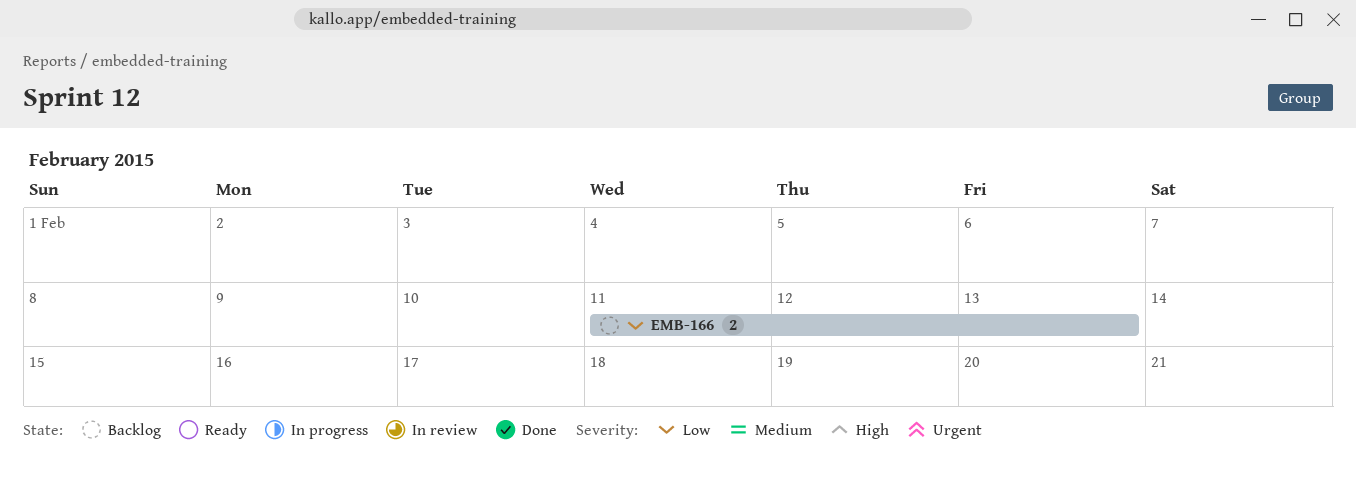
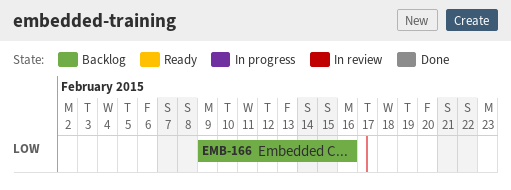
EMB-166, start: Feb 11 -> Feb 9
EMB-166, due: Feb 13 -> Feb 16

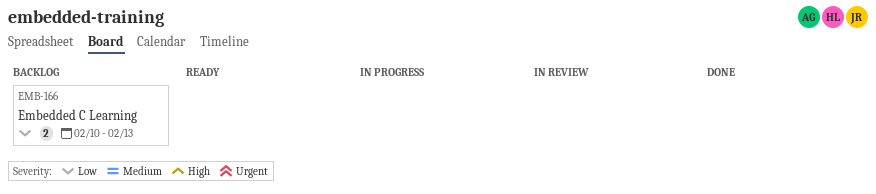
EMB-166, start: Feb 9 -> Feb 10
EMB-166, due: Feb 16 -> Feb 13

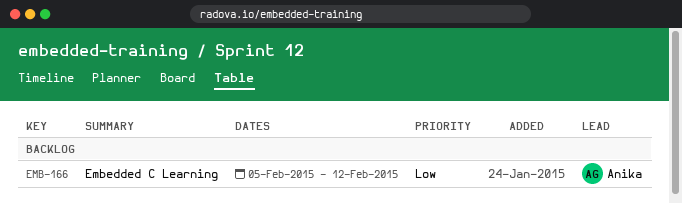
EMB-166, start: Feb 10 -> Feb 5
EMB-166, due: Feb 13 -> Feb 12

